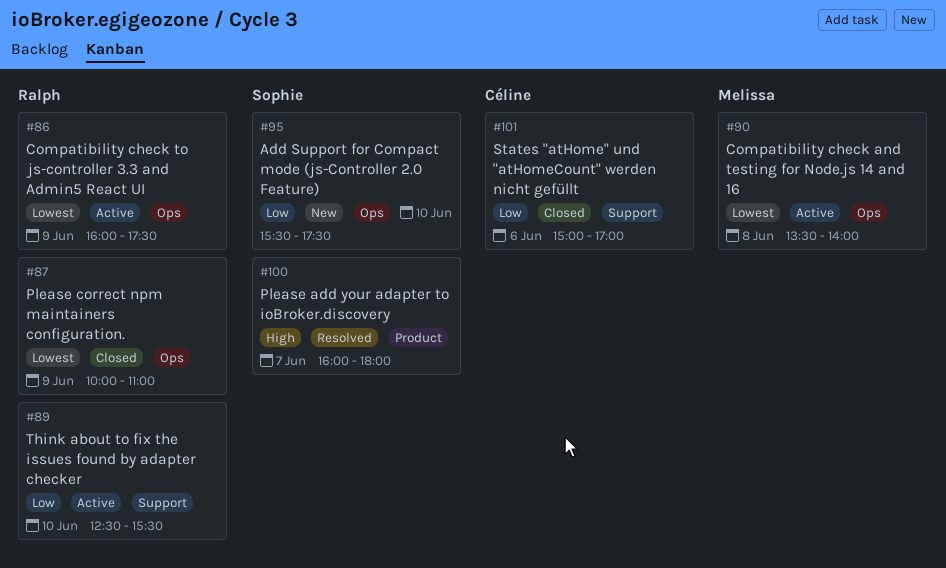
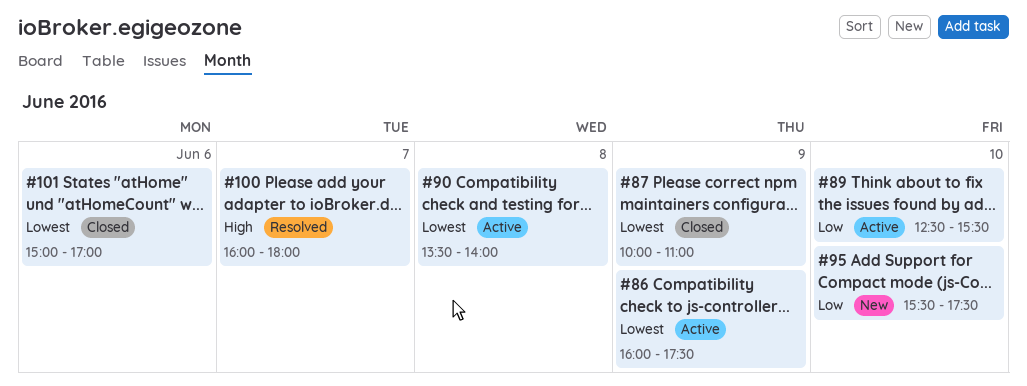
#101, priority: Low -> Lowest

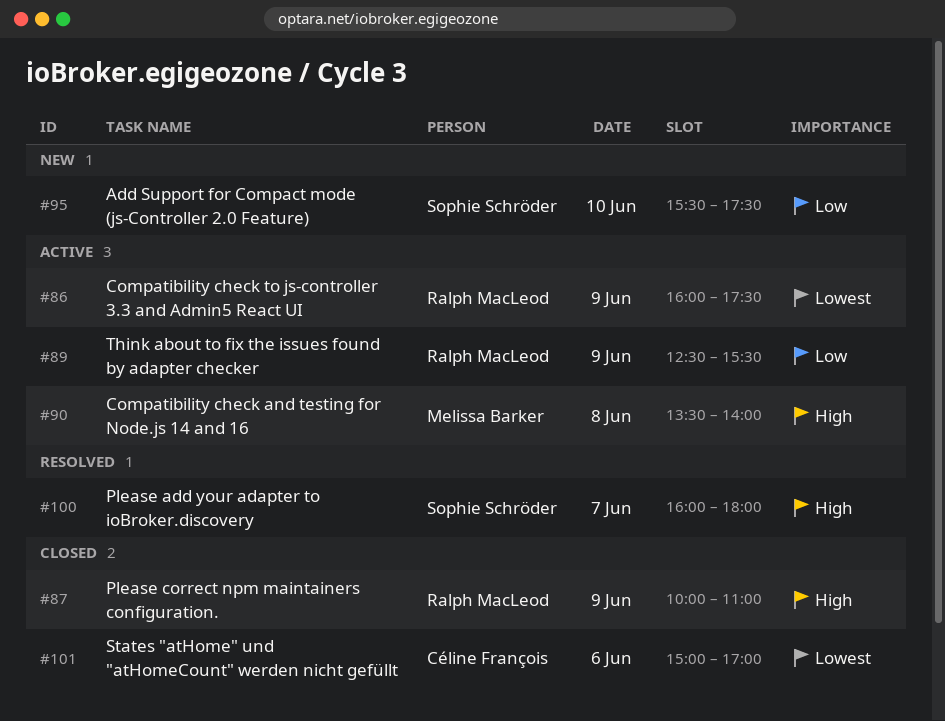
#87, priority: Lowest -> High
#89, day: Jun 10 -> Jun 9
#90, priority: Lowest -> High

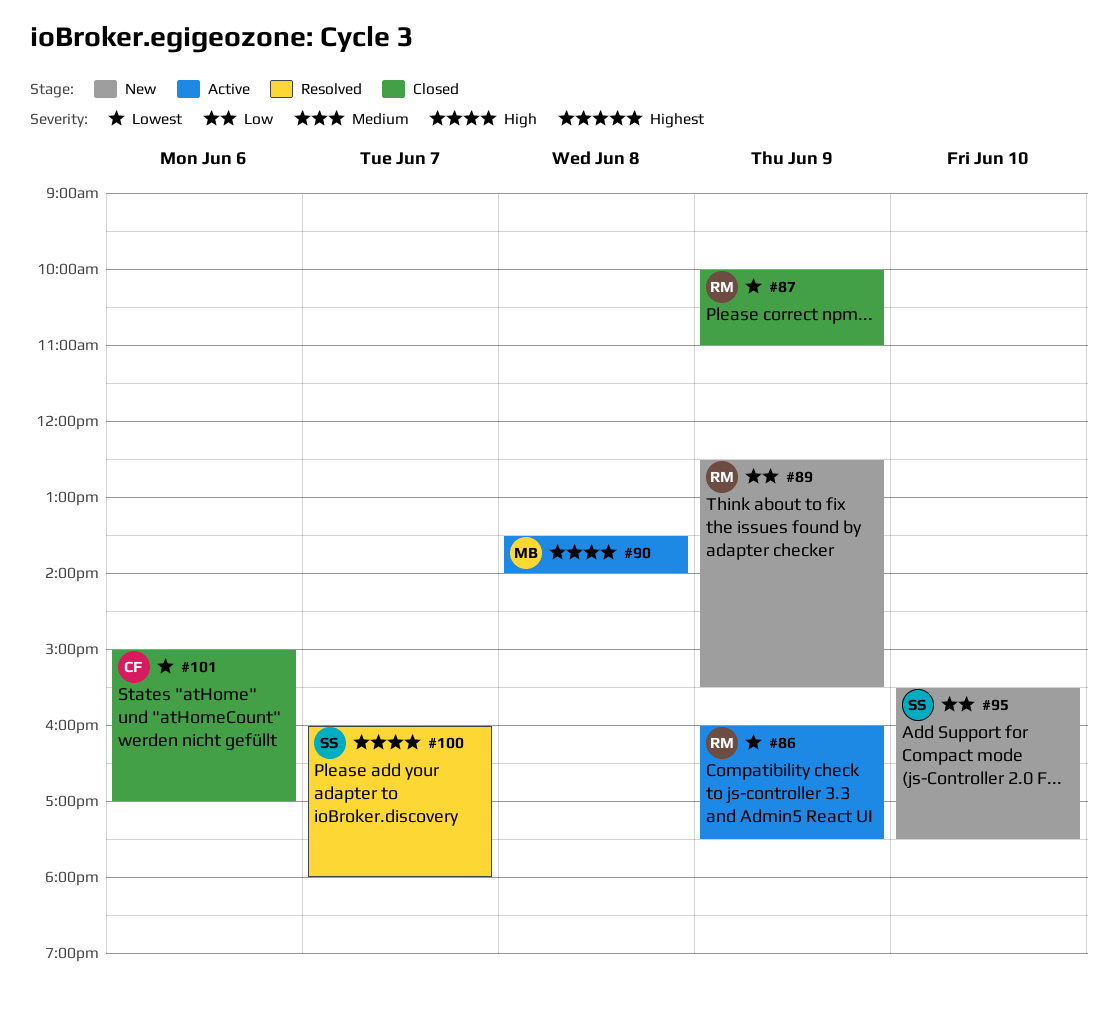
#87, priority: High -> Lowest
#89, status: Active -> New

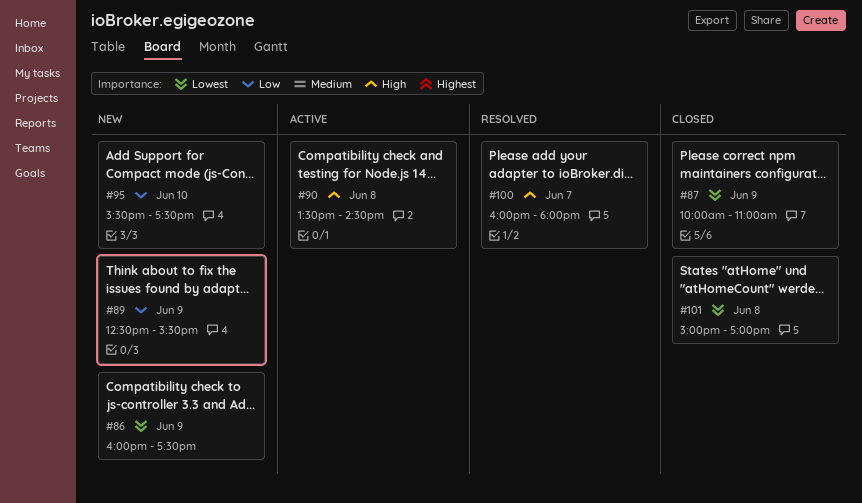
#86, status: Active -> New
#90, ends: 14:00 -> 14:30
#101, day: Jun 6 -> Jun 8

